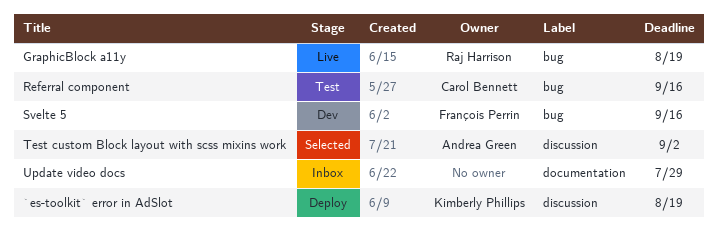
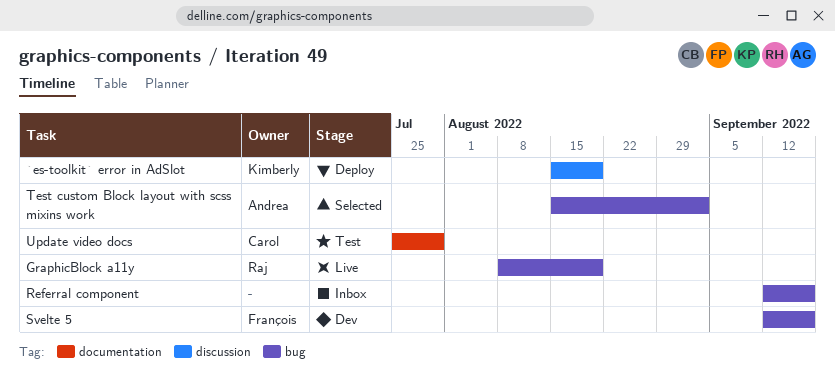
Referral component, status: Test -> Inbox
Referral component, owner: Carol Bennett -> none
Test custom Block layout with scss mixins work, label: discussion -> bug
Update video docs, status: Inbox -> Test
Update video docs, owner: none -> Carol Bennett

